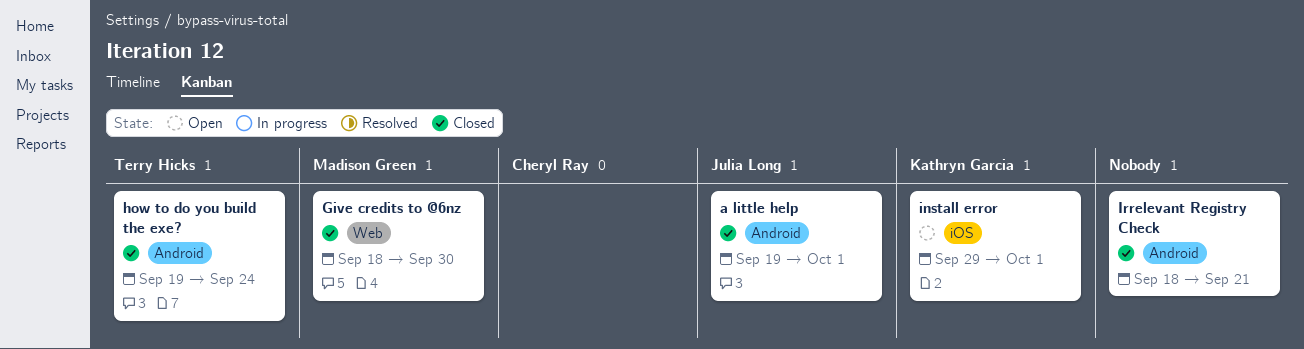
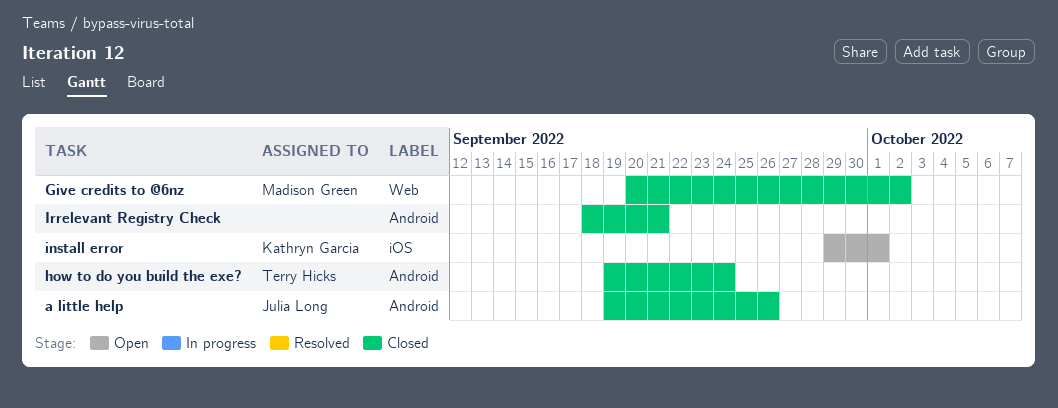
a little help, due: Oct 1 -> Sep 26
Give credits to @6nz, start: Sep 18 -> Sep 20
Give credits to @6nz, due: Sep 30 -> Oct 2

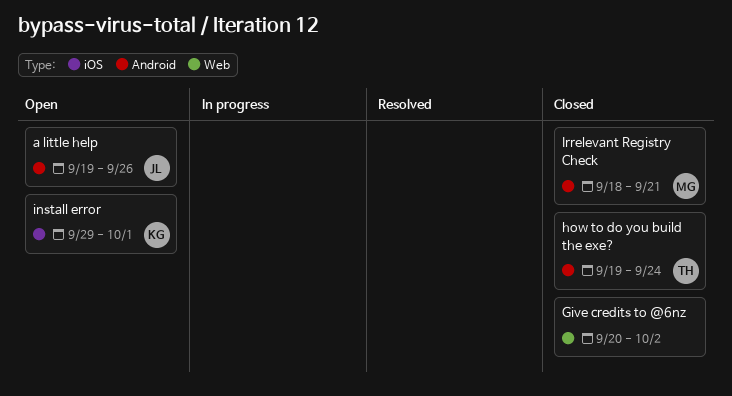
a little help, status: Closed -> Open
Give credits to @6nz, owner: Madison Green -> none
Irrelevant Registry Check, owner: none -> Madison Green

